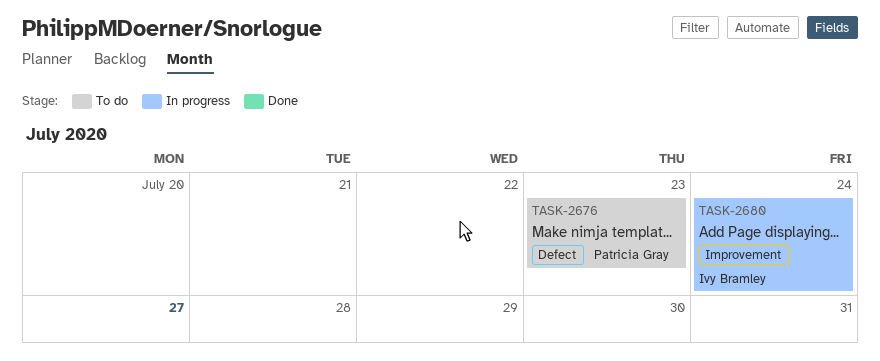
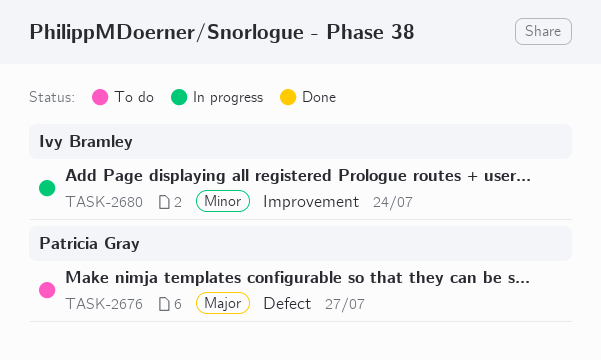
TASK-2676, due: Jul 23 -> Jul 27

